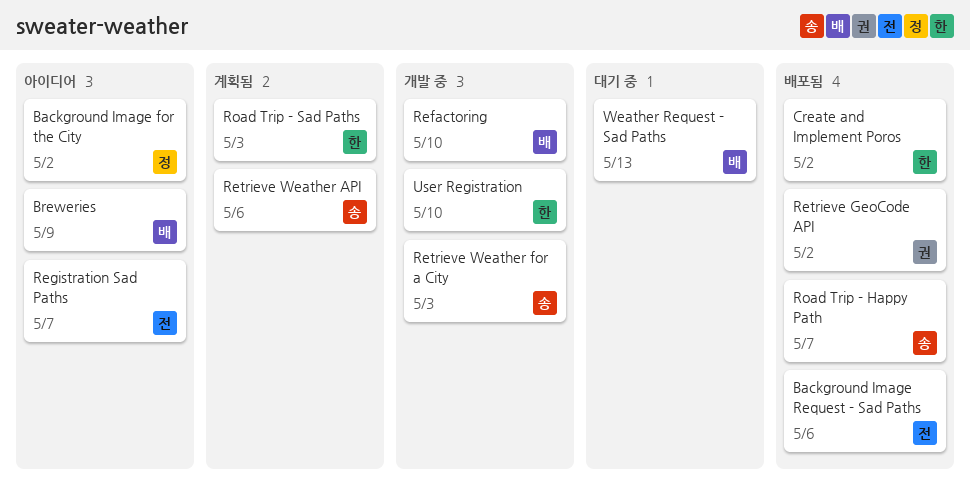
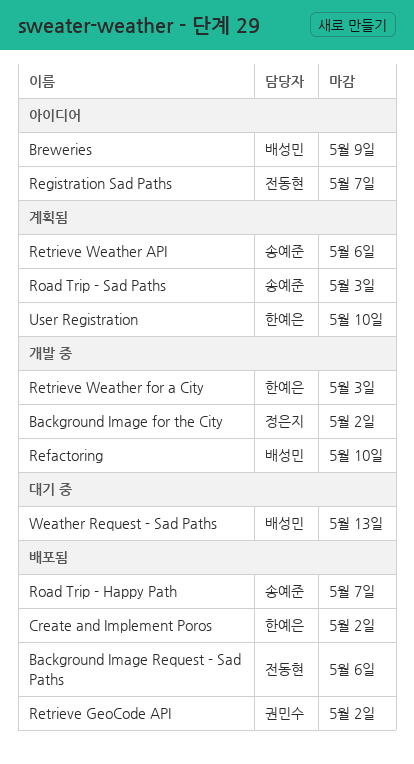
Background Image for the City, status: 아이디어 -> 개발 중
Retrieve Weather for a City, owner: 송예준 -> 한예은
Road Trip - Sad Paths, owner: 한예은 -> 송예준
User Registration, status: 개발 중 -> 계획됨

